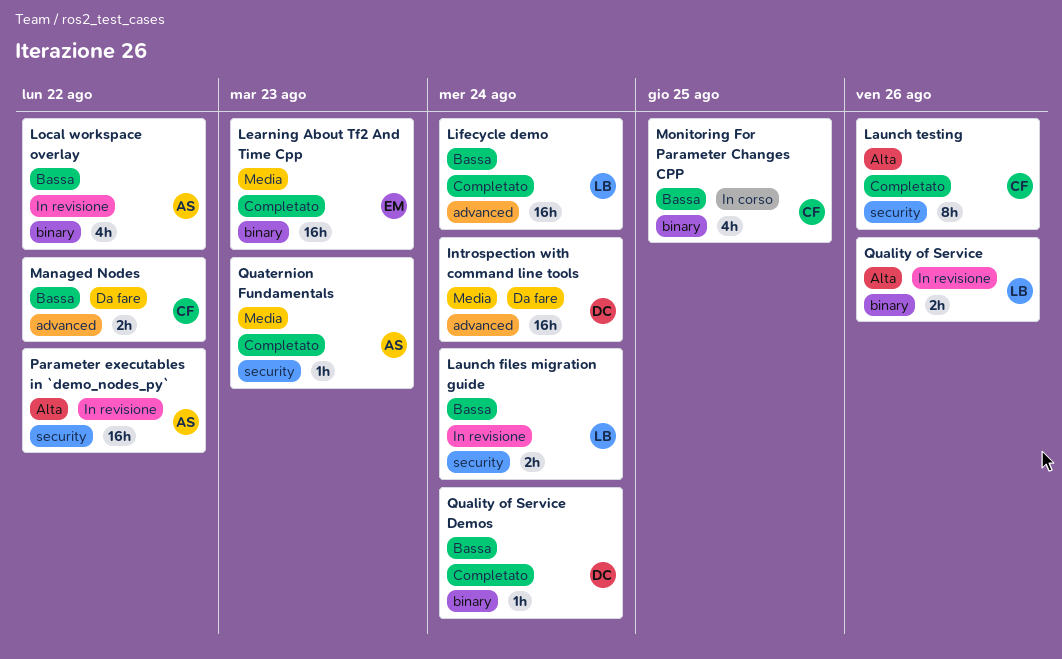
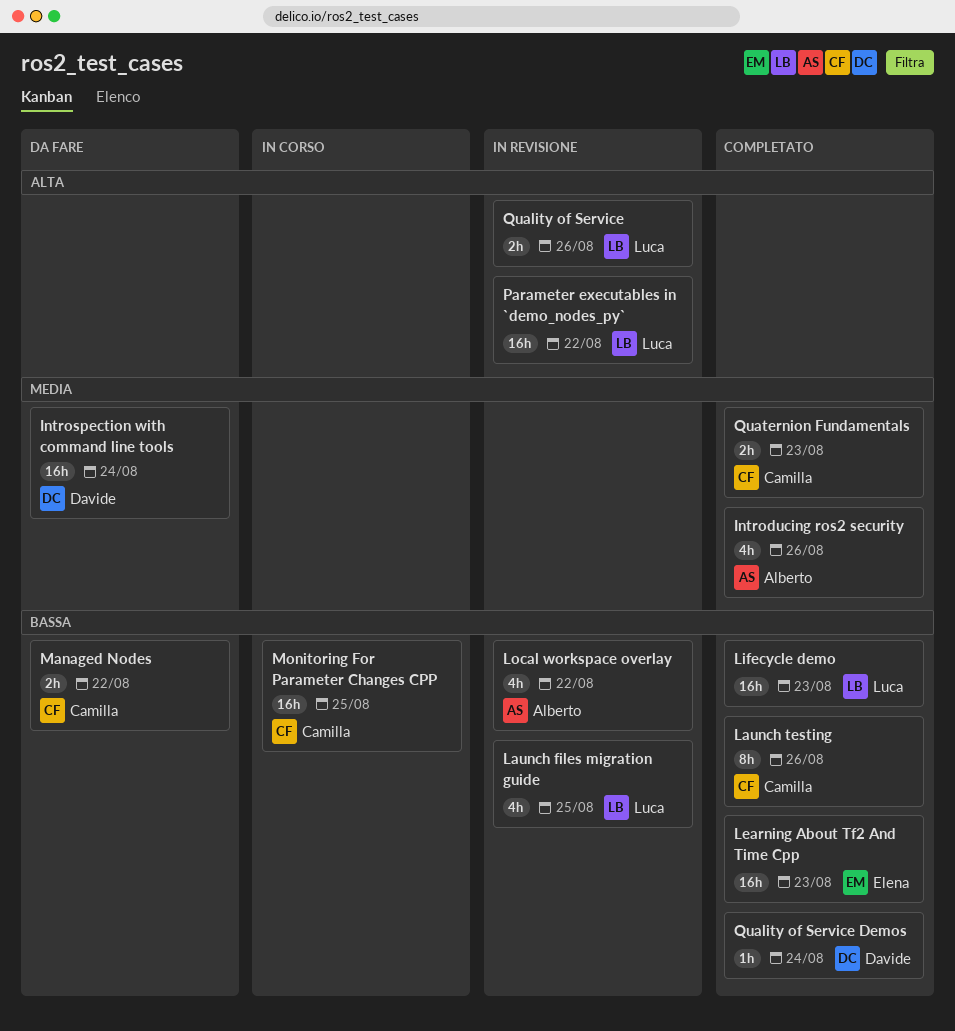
Introducing ros2 security: none -> present
Launch files migration guide, estimate: 2h -> 4h
Launch files migration guide, due: Aug 24 -> Aug 25
Launch testing, priority: Alta -> Bassa
Learning About Tf2 And Time Cpp, priority: Media -> Bassa
Lifecycle demo, due: Aug 24 -> Aug 23
Monitoring For Parameter Changes CPP, estimate: 4h -> 16h
Parameter executables in `demo_nodes_py`, owner: Alberto -> Luca
Quaternion Fundamentals, owner: Alberto -> Camilla
Quaternion Fundamentals, estimate: 1h -> 2h

